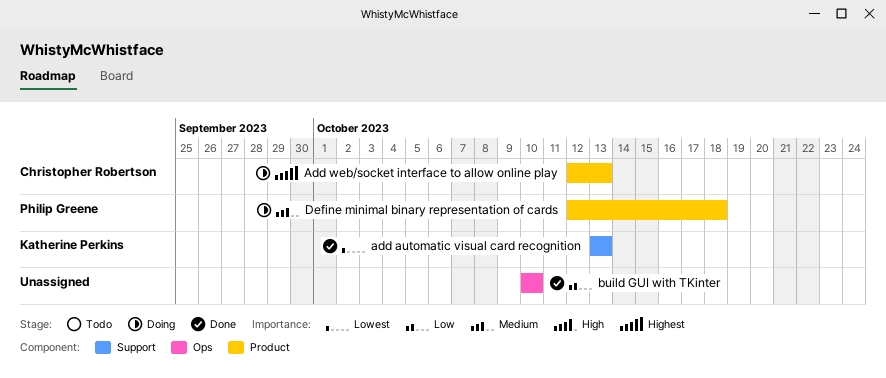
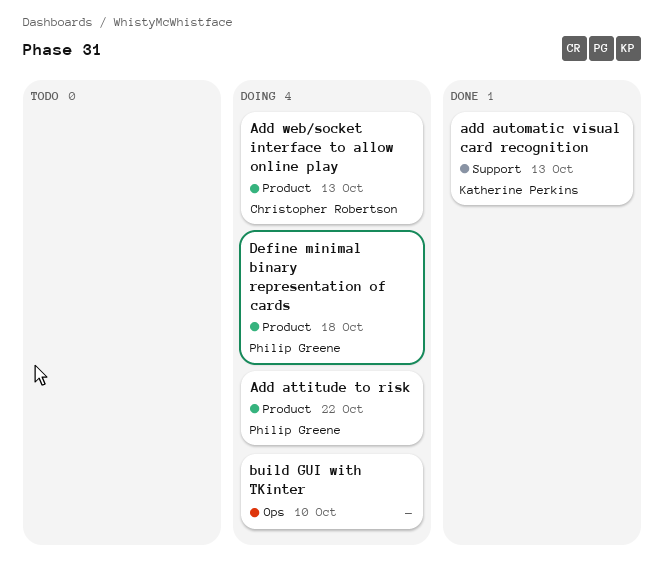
Add attitude to risk: none -> present
build GUI with TKinter, status: Done -> Doing

